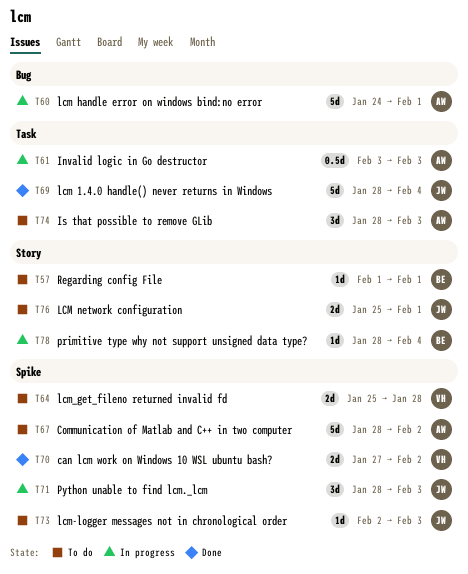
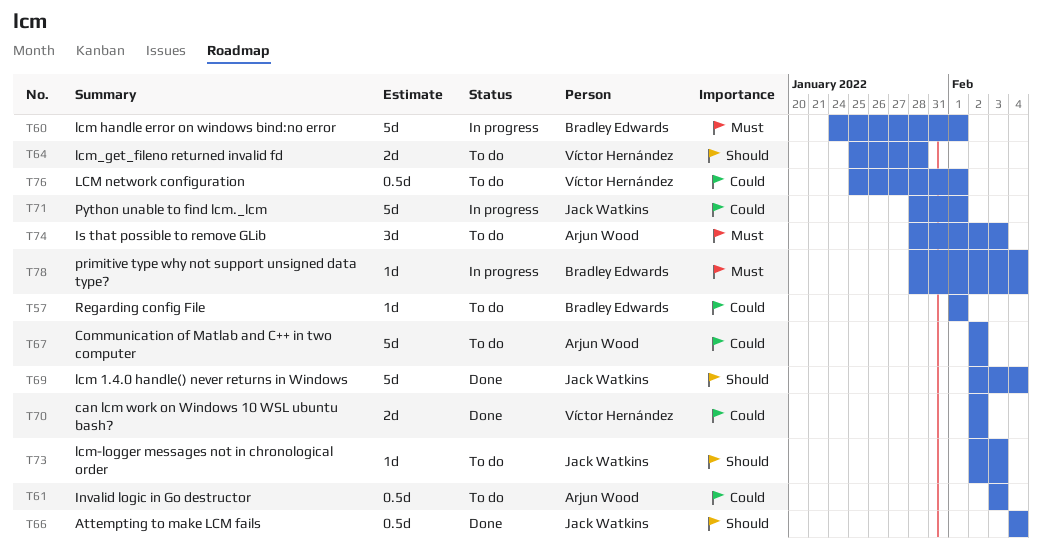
T60, owner: Arjun Wood -> Bradley Edwards
T61, status: In progress -> To do
T66: none -> present
T67, start: Jan 28 -> Feb 2
T69, start: Jan 28 -> Feb 2
T70, start: Jan 27 -> Feb 2
T71, estimate: 3d -> 5d
T71, due: Feb 3 -> Feb 1
T76, owner: Jack Watkins -> Víctor Hernández
T76, estimate: 2d -> 0.5d

